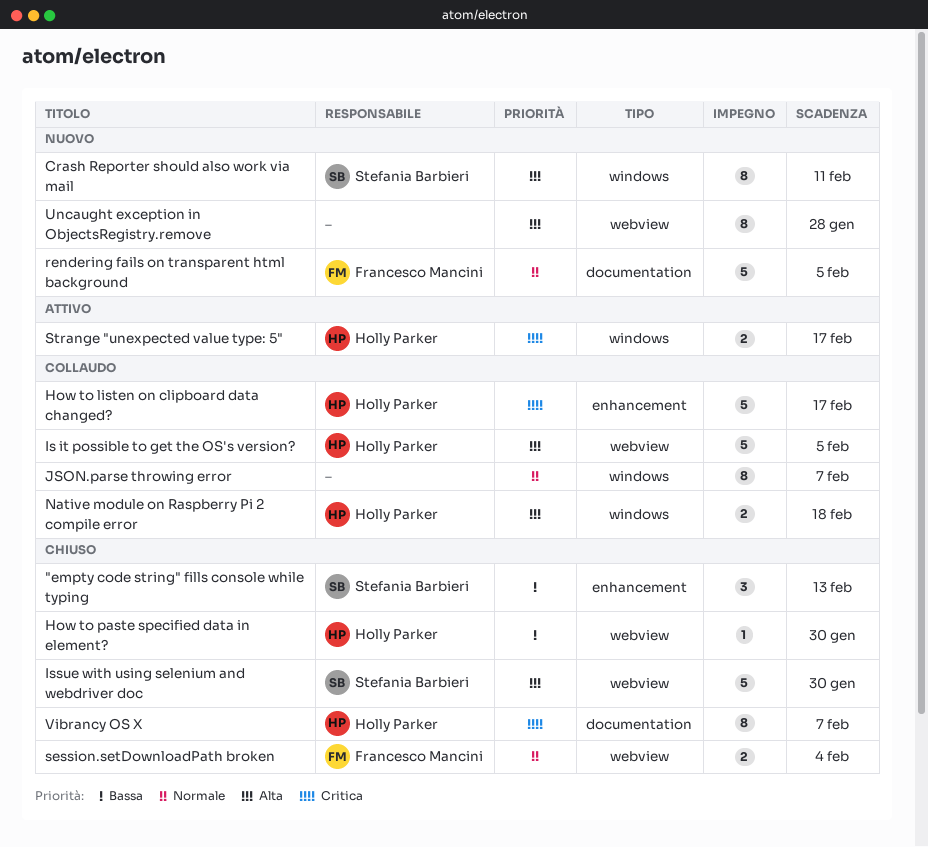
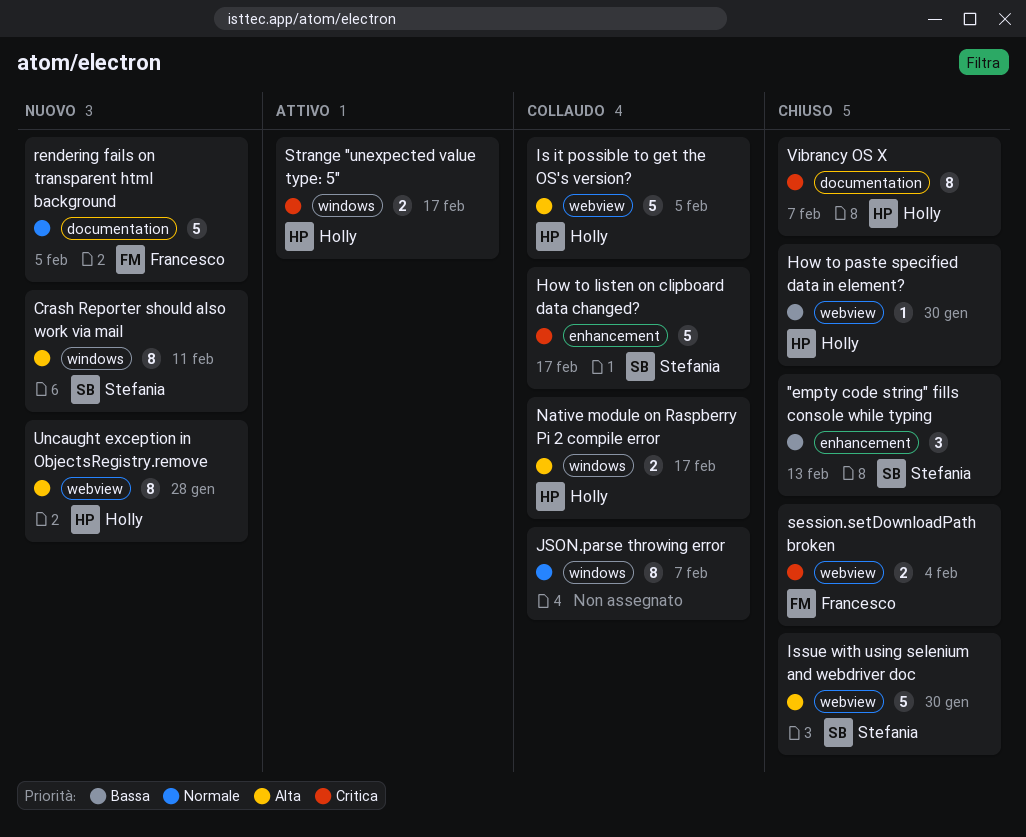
How to listen on clipboard data changed?, owner: Holly Parker -> Stefania Barbieri
Native module on Raspberry Pi 2 compile error, due: Feb 18 -> Feb 17
session.setDownloadPath broken, priority: Normale -> Critica
Uncaught exception in ObjectsRegistry.remove, owner: none -> Holly Parker

